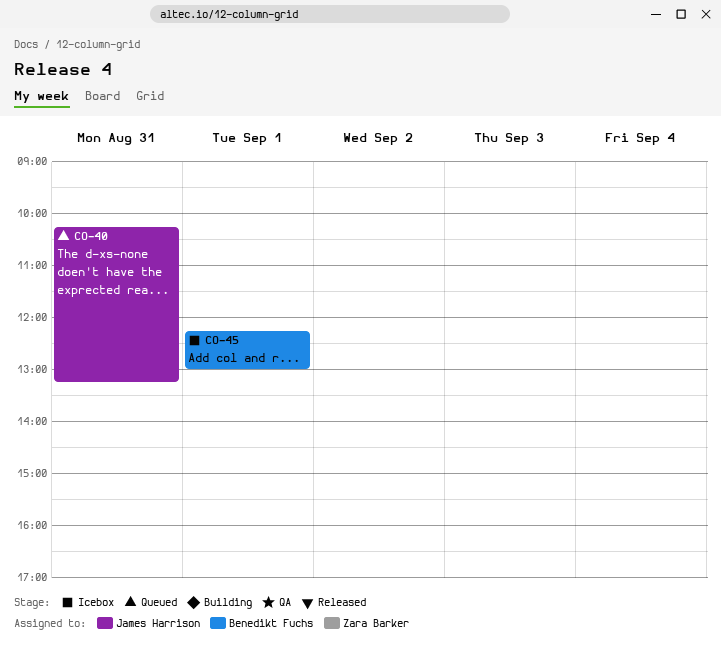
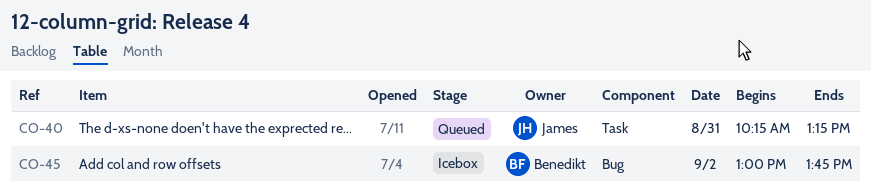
CO-45, day: Sep 1 -> Sep 2
CO-45, begins: 12:15 -> 13:00
CO-45, ends: 13:00 -> 13:45

